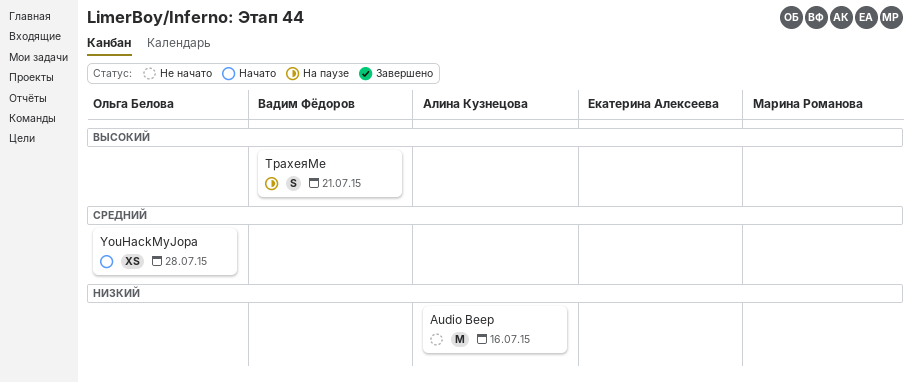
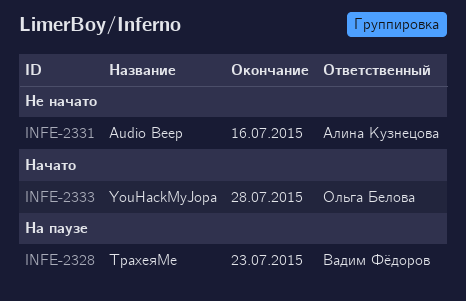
ТрахеяMe, due: Jul 21 -> Jul 23

